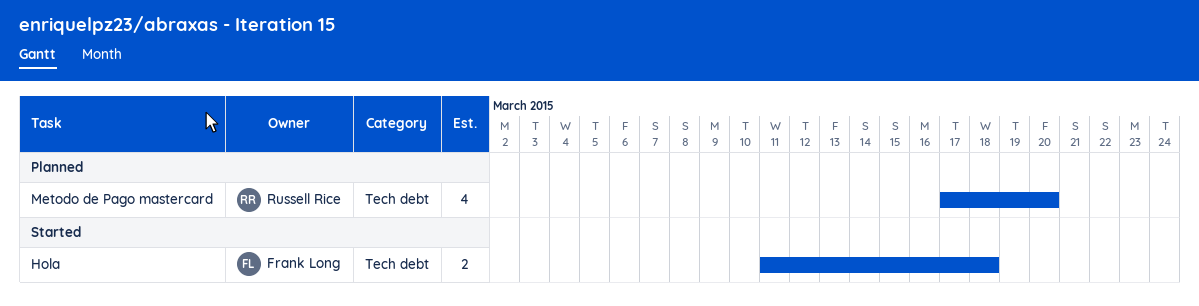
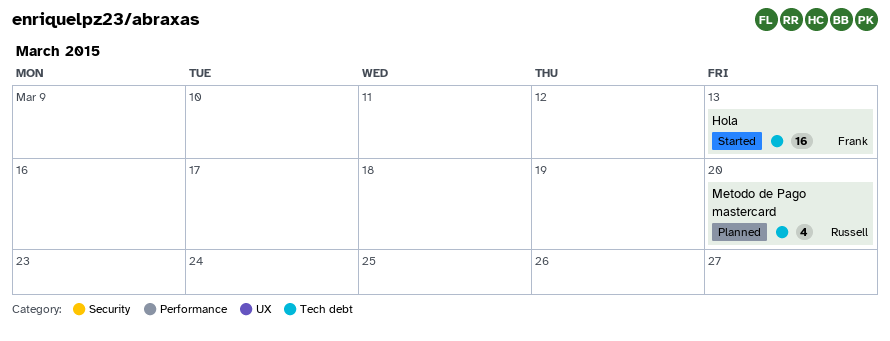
Hola, estimate: 2 -> 16
Hola, due: Mar 18 -> Mar 13

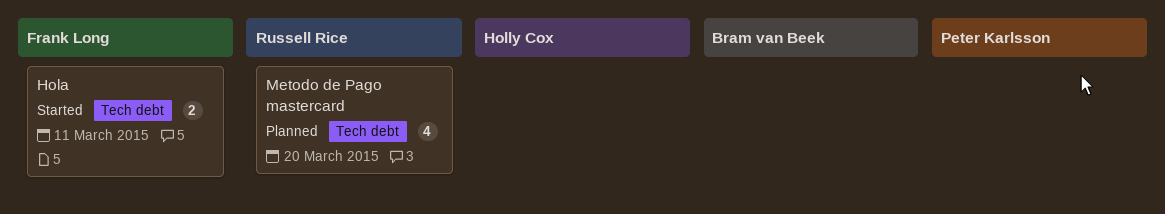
Hola, estimate: 16 -> 2
Hola, due: Mar 13 -> Mar 11

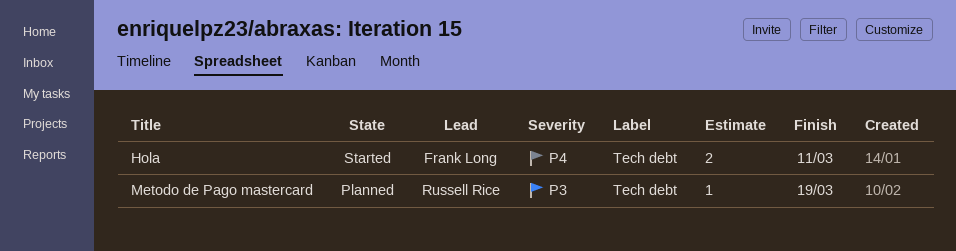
Metodo de Pago mastercard, estimate: 4 -> 1
Metodo de Pago mastercard, due: Mar 20 -> Mar 19

